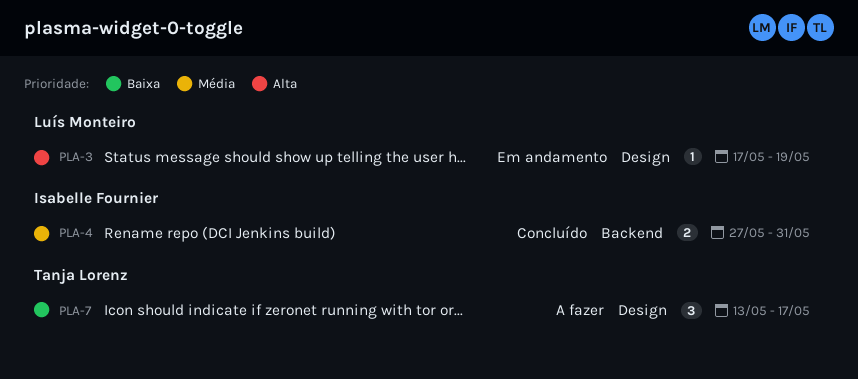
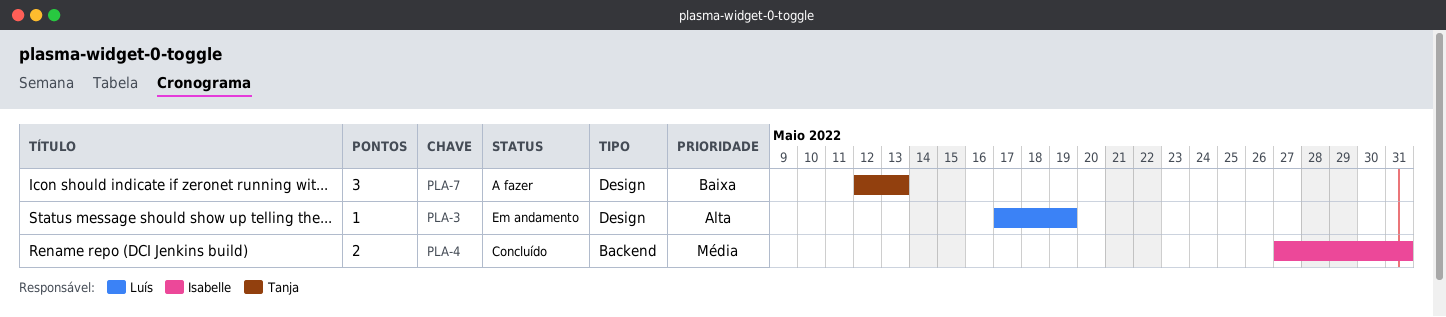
PLA-7, start: May 13 -> May 12
PLA-7, due: May 17 -> May 13

